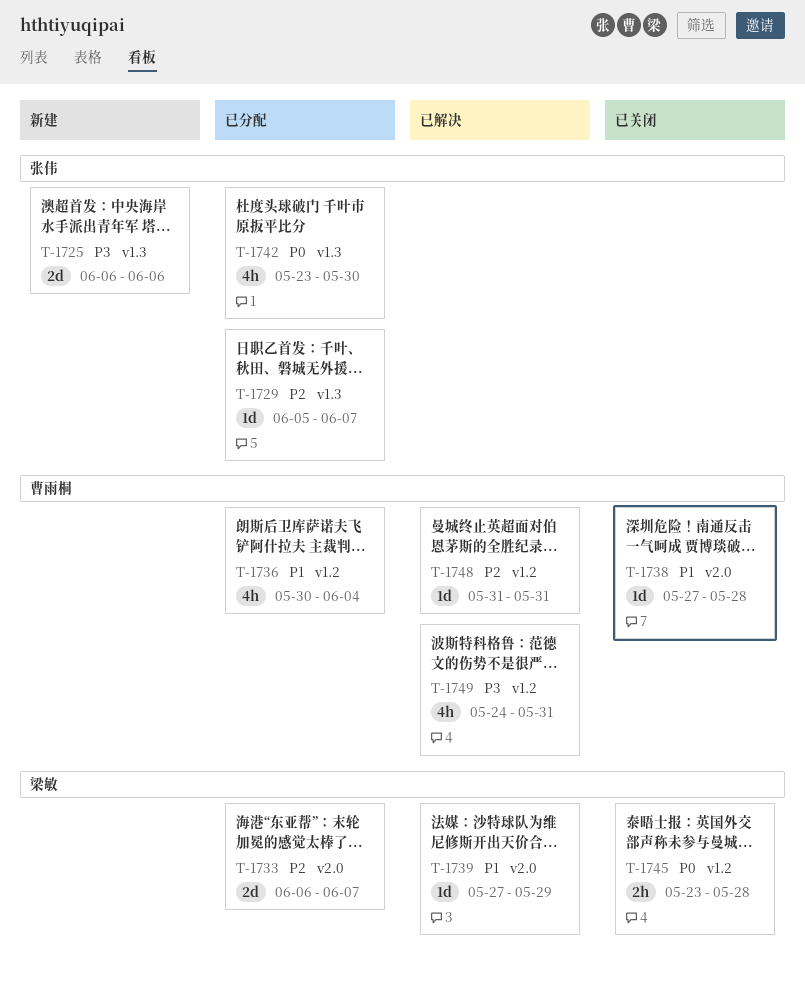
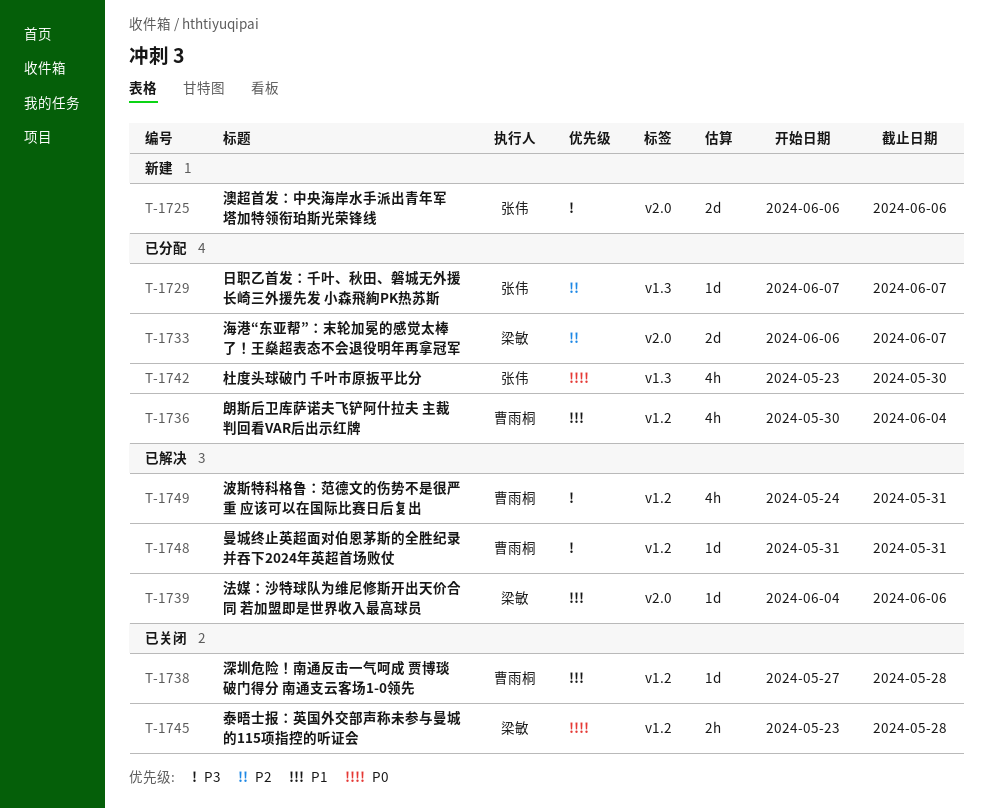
T-1725, label: v1.3 -> v2.0
T-1729, start: Jun 5 -> Jun 7
T-1738, label: v2.0 -> v1.2
T-1739, start: May 27 -> Jun 4
T-1739, due: May 29 -> Jun 6
T-1748, priority: P2 -> P3

